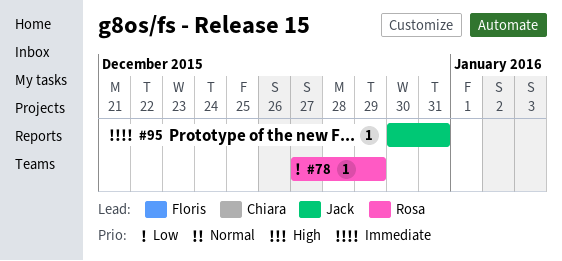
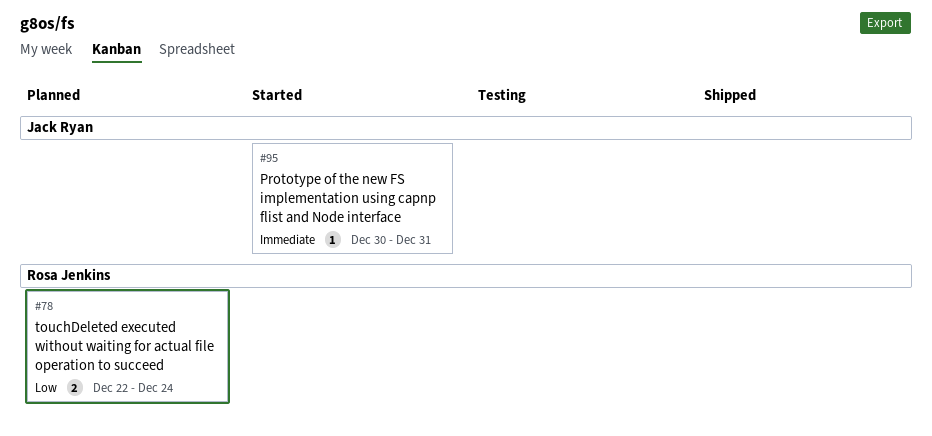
#78, estimate: 1 -> 2
#78, start: Dec 27 -> Dec 22
#78, due: Dec 29 -> Dec 24

